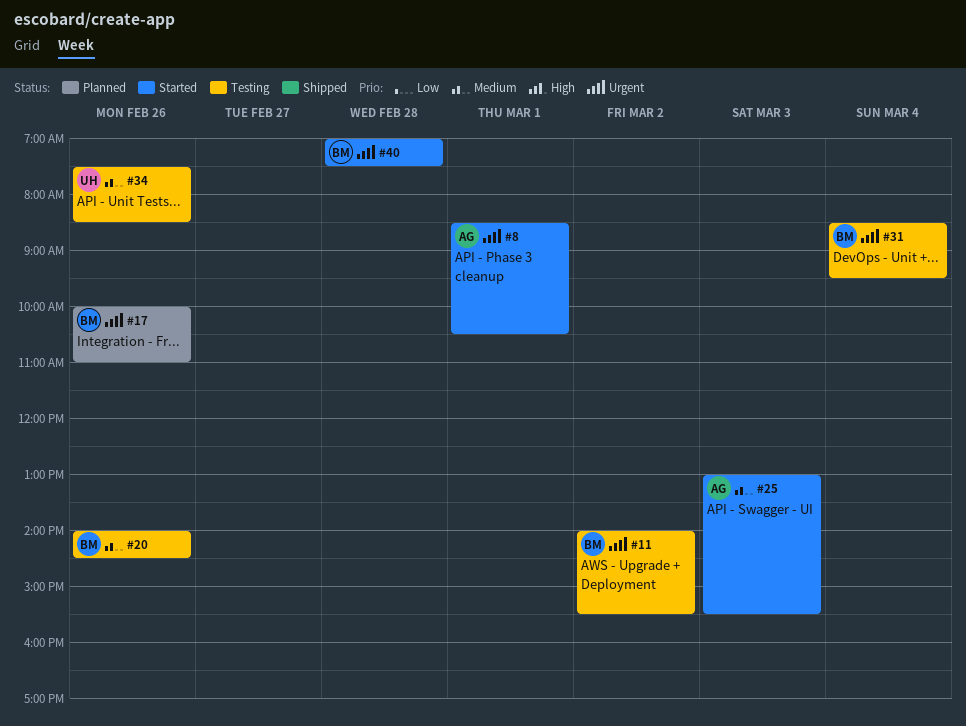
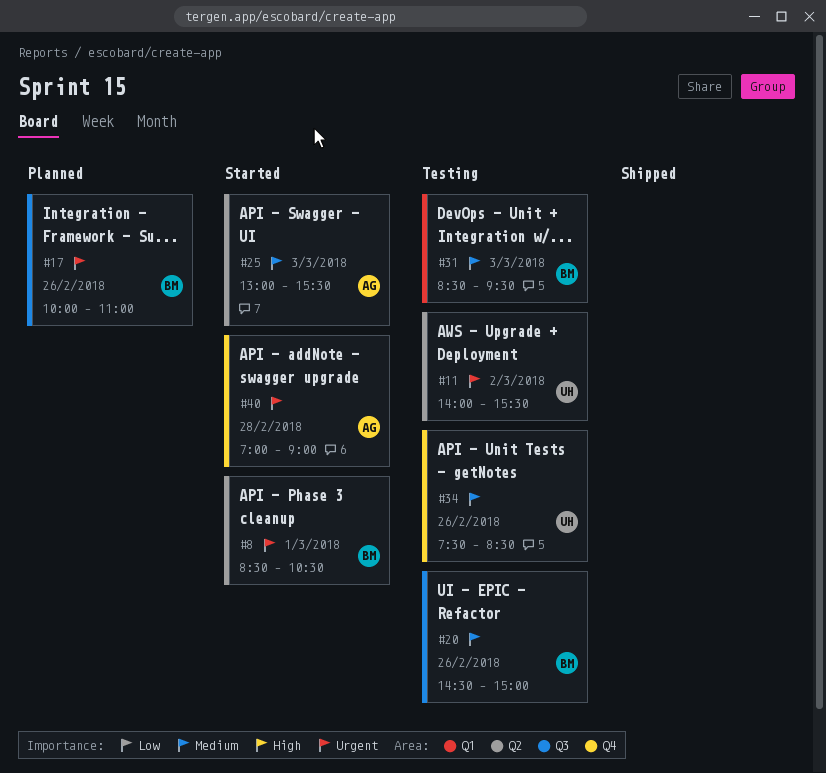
#8, owner: AG -> BM
#11, owner: BM -> UH
#20, begins: 14:00 -> 14:30
#20, ends: 14:30 -> 15:00
#31, priority: Urgent -> Medium
#31, day: Mar 4 -> Mar 3
#40, owner: BM -> AG
#40, ends: 07:30 -> 09:00

